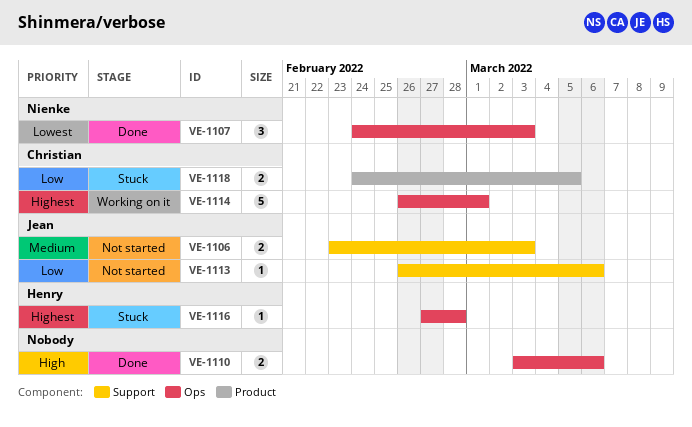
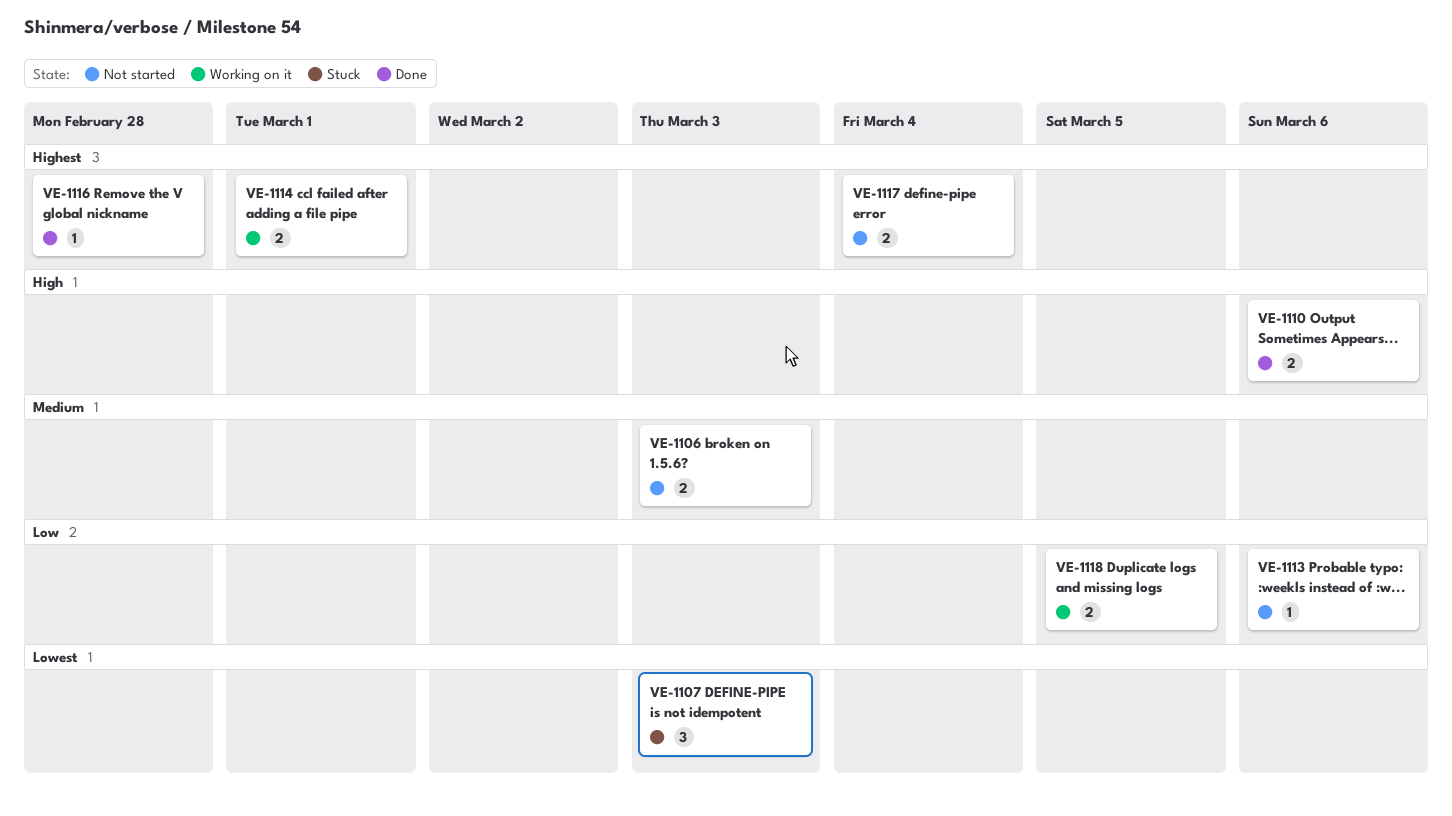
VE-1107, status: Done -> Stuck
VE-1114, estimate: 5 -> 2
VE-1116, status: Stuck -> Done
VE-1117: none -> present
VE-1118, status: Stuck -> Working on it

